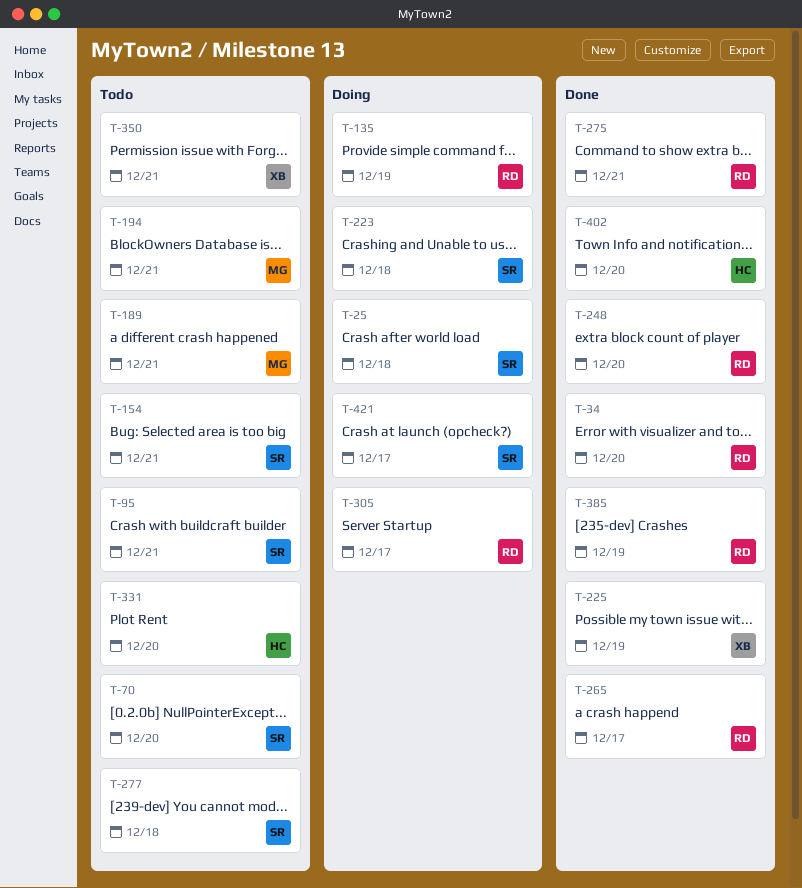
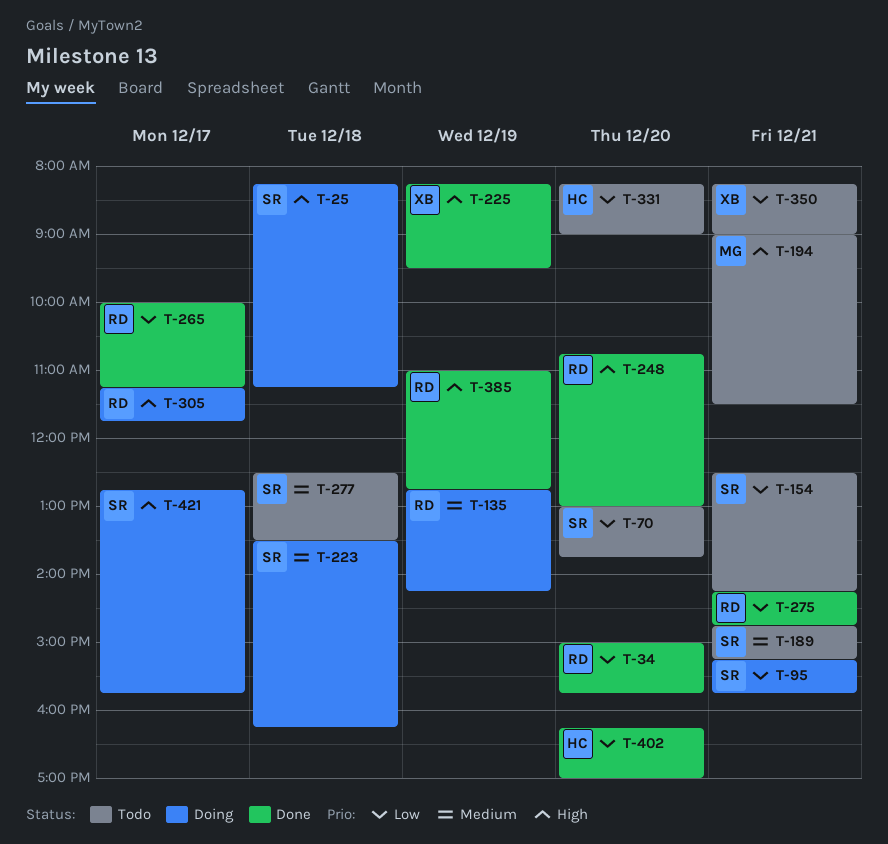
T-95, status: Todo -> Doing
T-189, owner: MG -> SR

